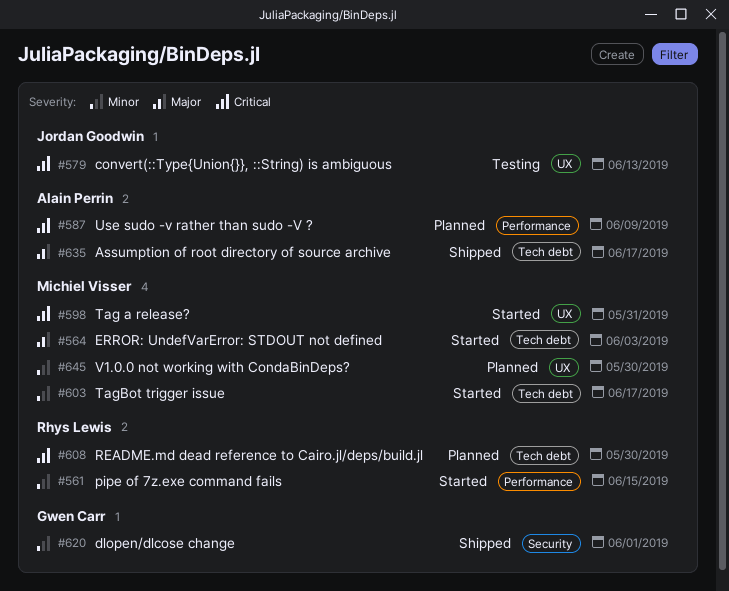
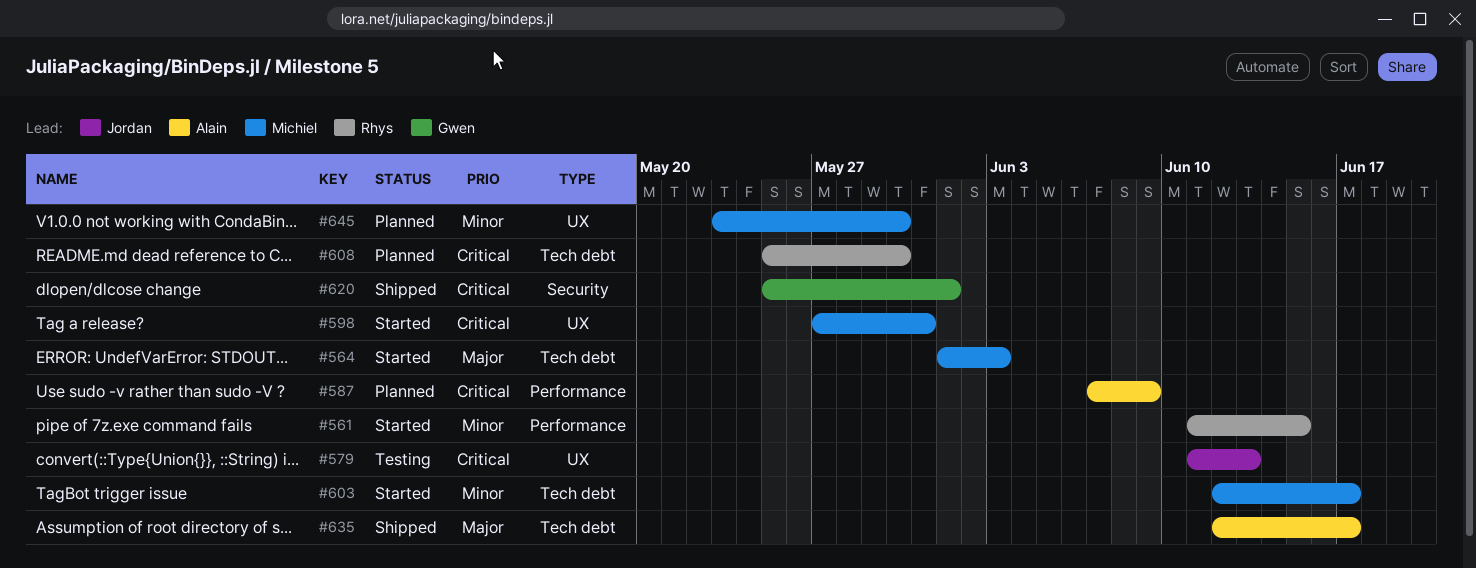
#620, priority: Minor -> Critical

